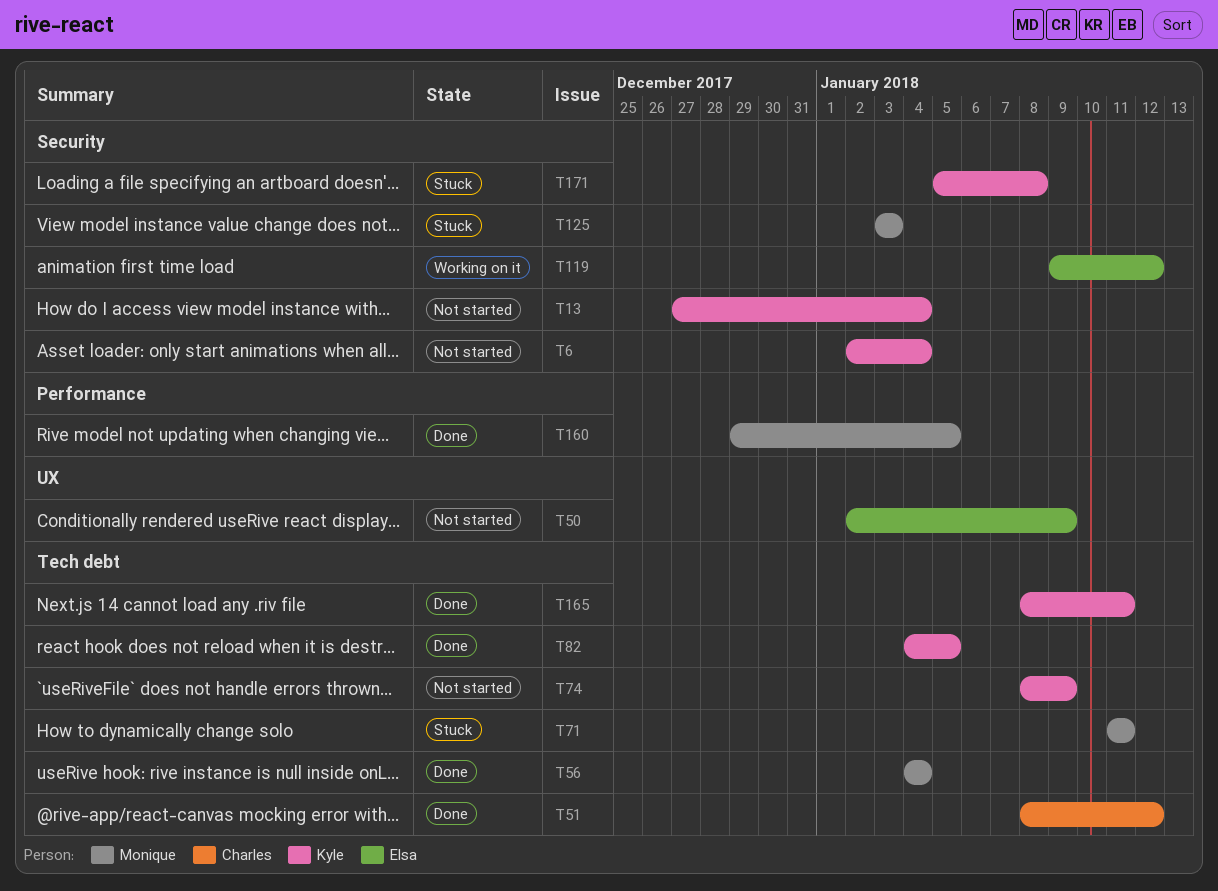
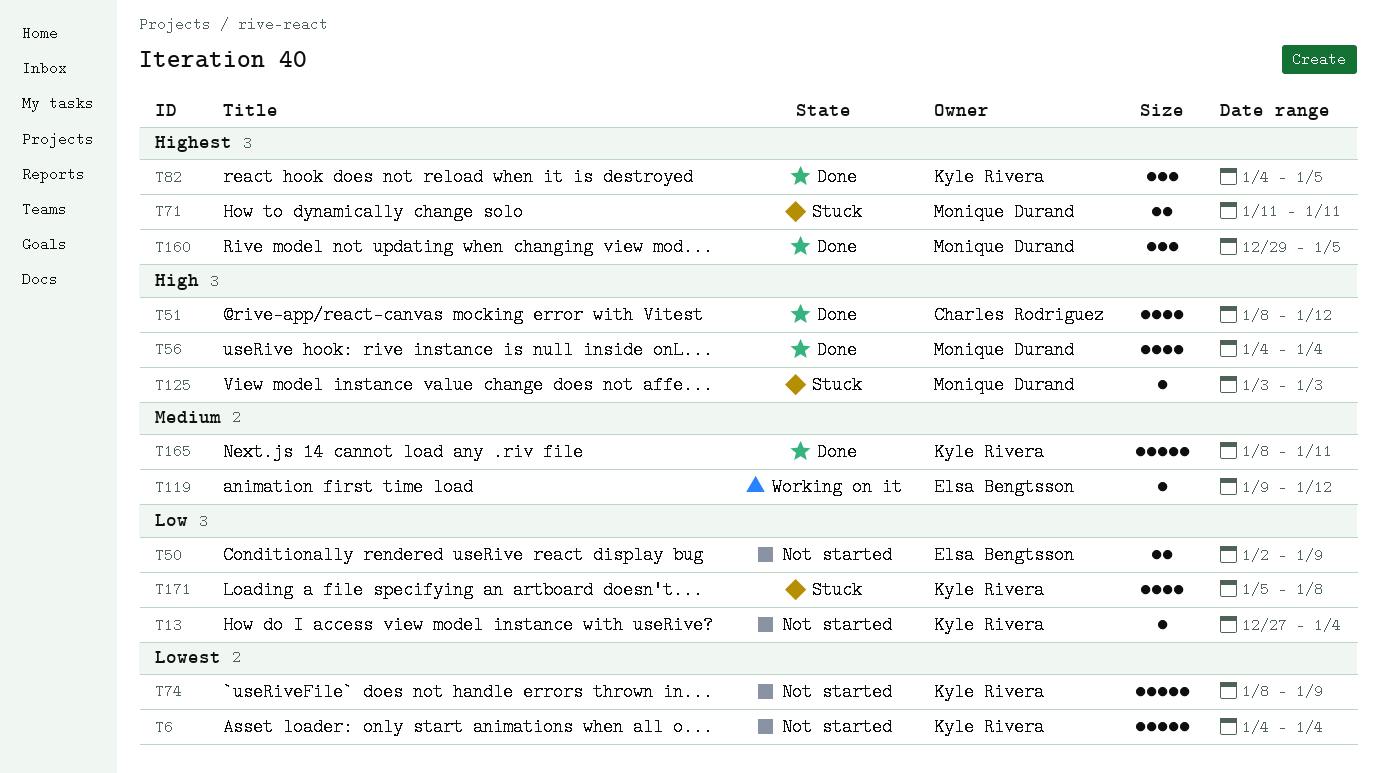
T6, start: Jan 2 -> Jan 4

